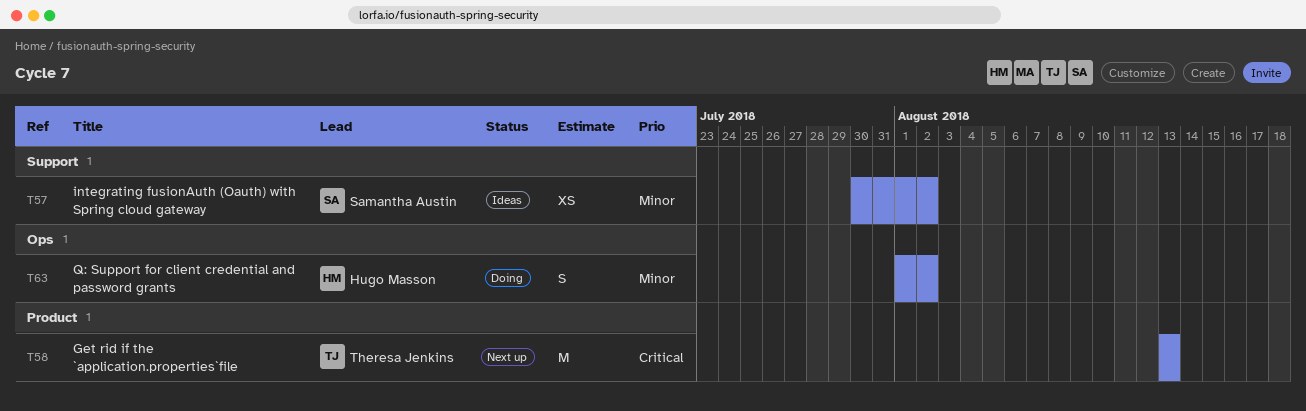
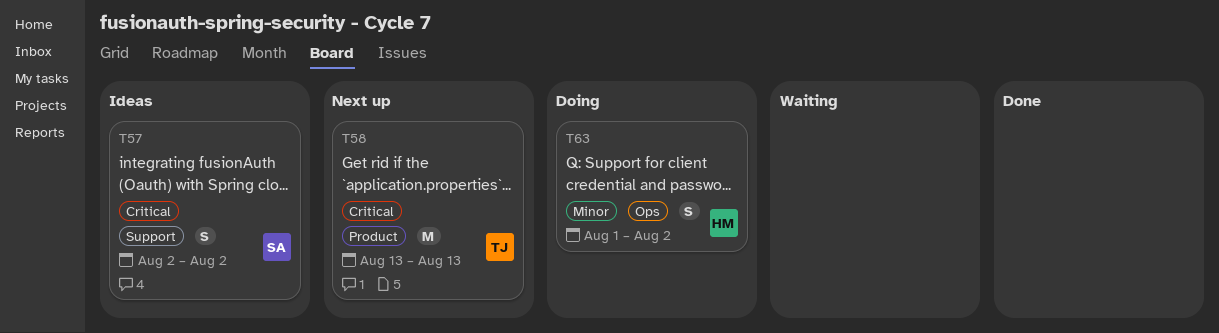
T57, priority: Minor -> Critical
T57, estimate: XS -> S
T57, start: Jul 30 -> Aug 2

